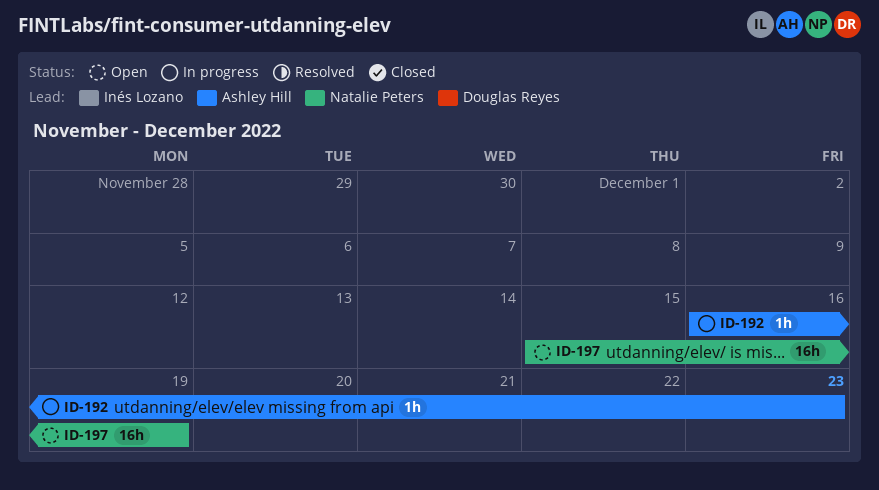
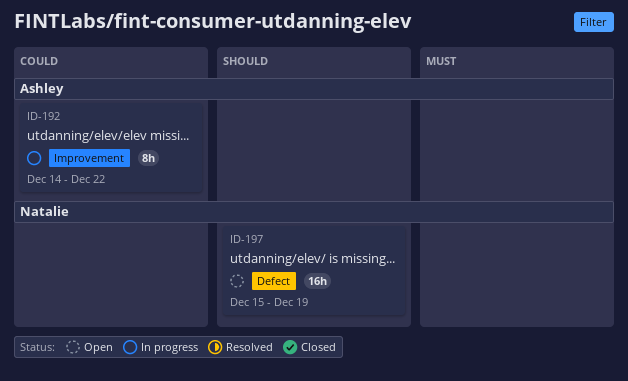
ID-192, estimate: 1h -> 8h
ID-192, start: Dec 16 -> Dec 14
ID-192, due: Dec 23 -> Dec 22

